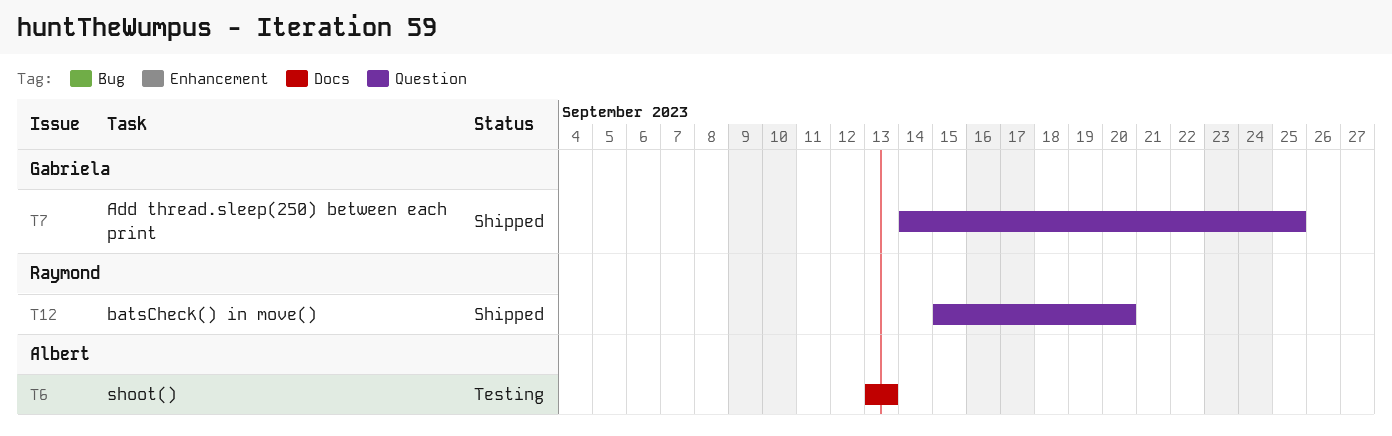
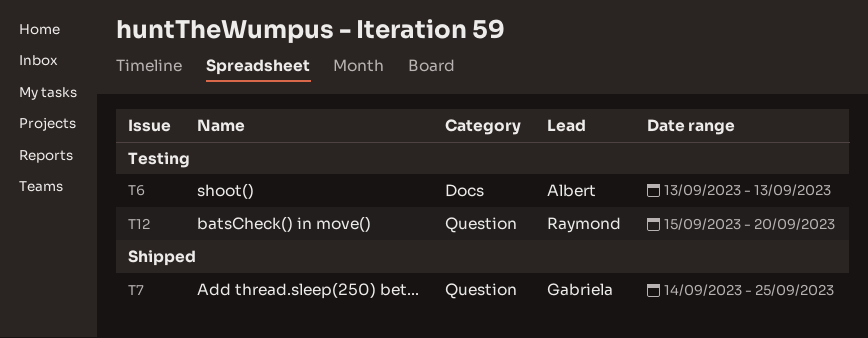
T12, status: Shipped -> Testing

